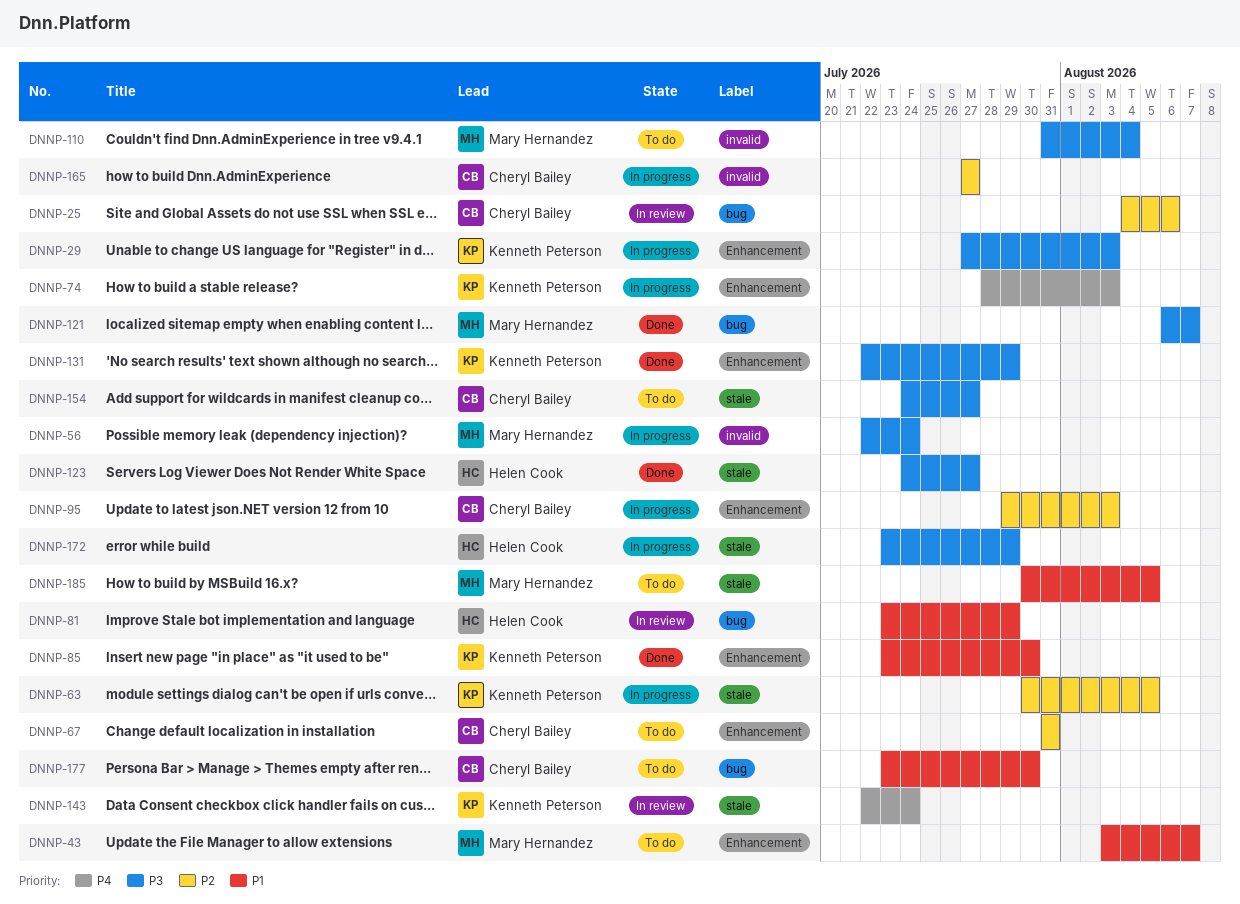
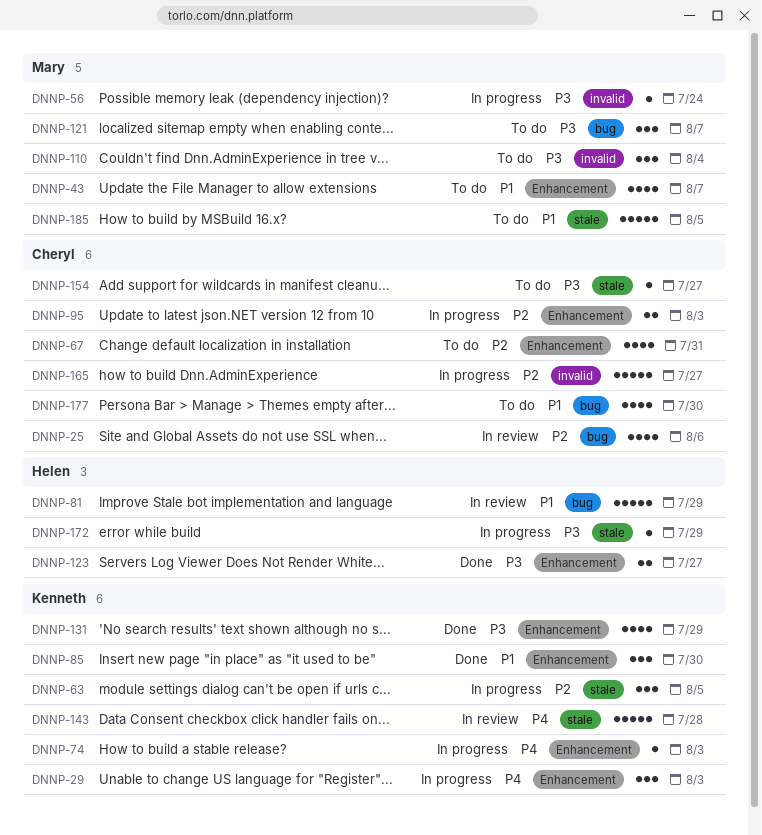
DNNP-29, priority: P3 -> P4
DNNP-121, status: Done -> To do
DNNP-123, label: stale -> Enhancement
DNNP-143, due: Jul 24 -> Jul 28

